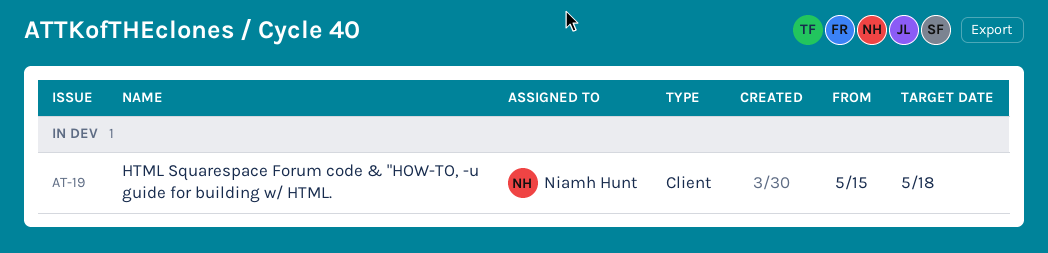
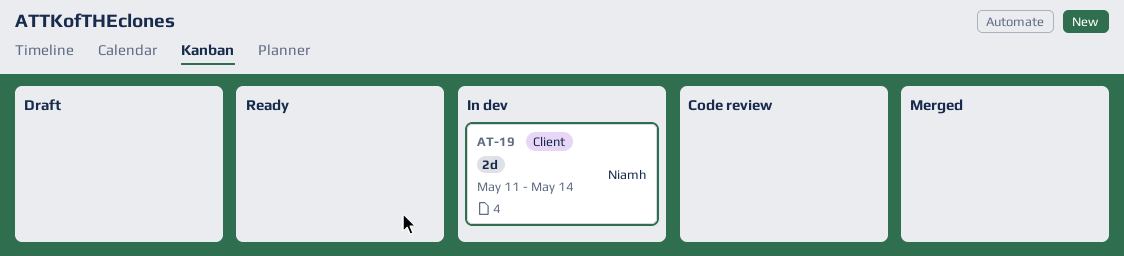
AT-19, start: May 15 -> May 11
AT-19, due: May 18 -> May 14

